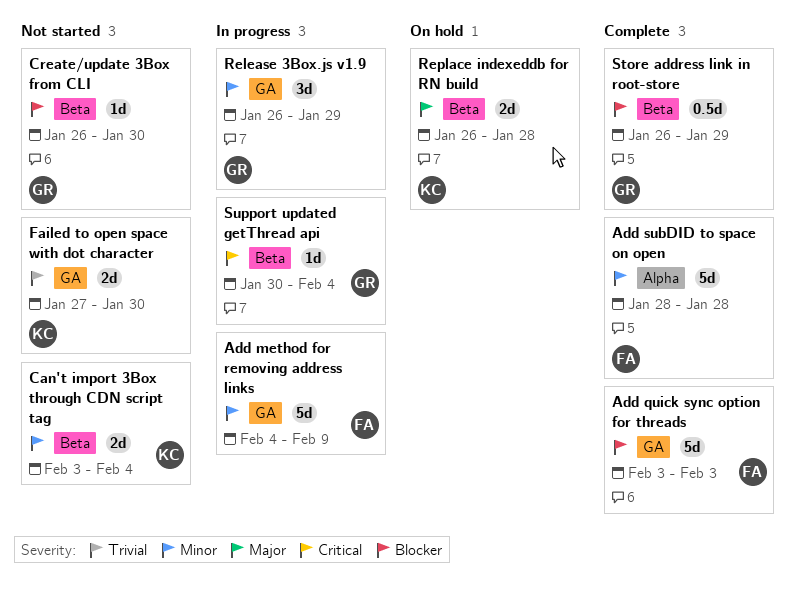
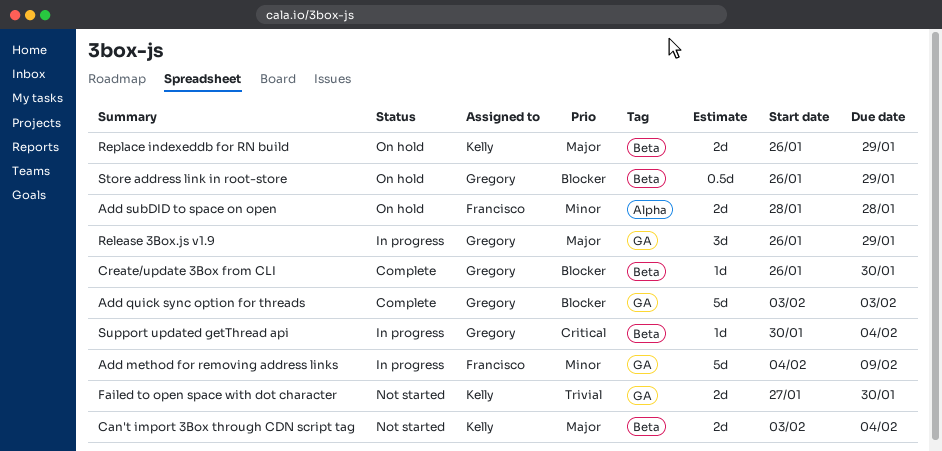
Add quick sync option for threads, owner: Francisco -> Gregory
Add subDID to space on open, status: Complete -> On hold
Add subDID to space on open, estimate: 5d -> 2d
Can't import 3Box through CDN script tag, priority: Minor -> Major
Create/update 3Box from CLI, status: Not started -> Complete
Release 3Box.js v1.9, priority: Minor -> Major
Replace indexeddb for RN build, due: Jan 28 -> Jan 29
Store address link in root-store, status: Complete -> On hold

